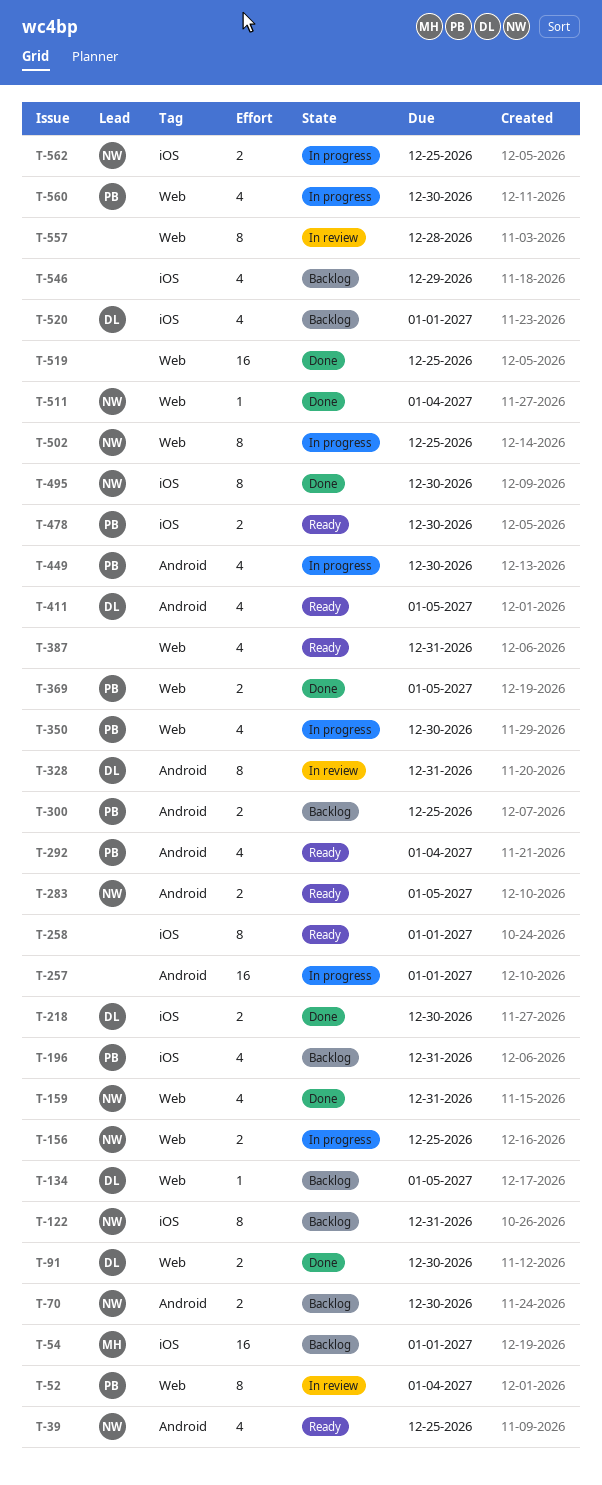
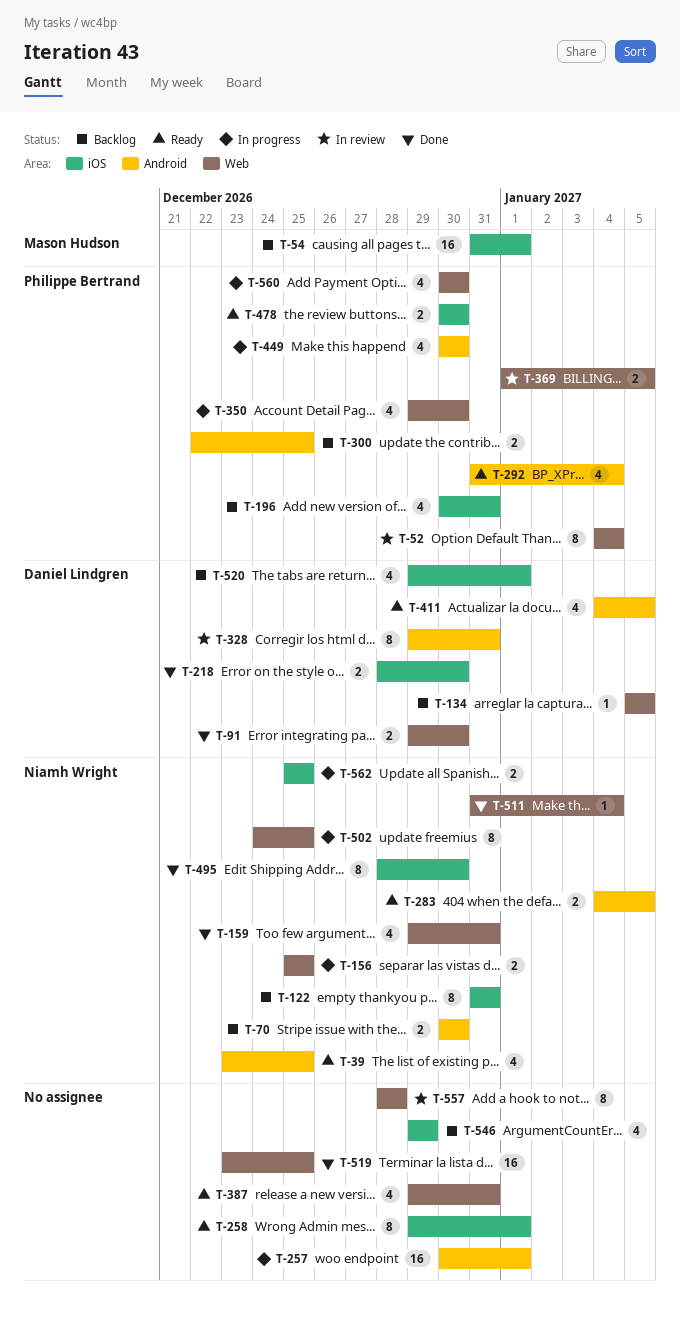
T-369, status: Done -> In review

